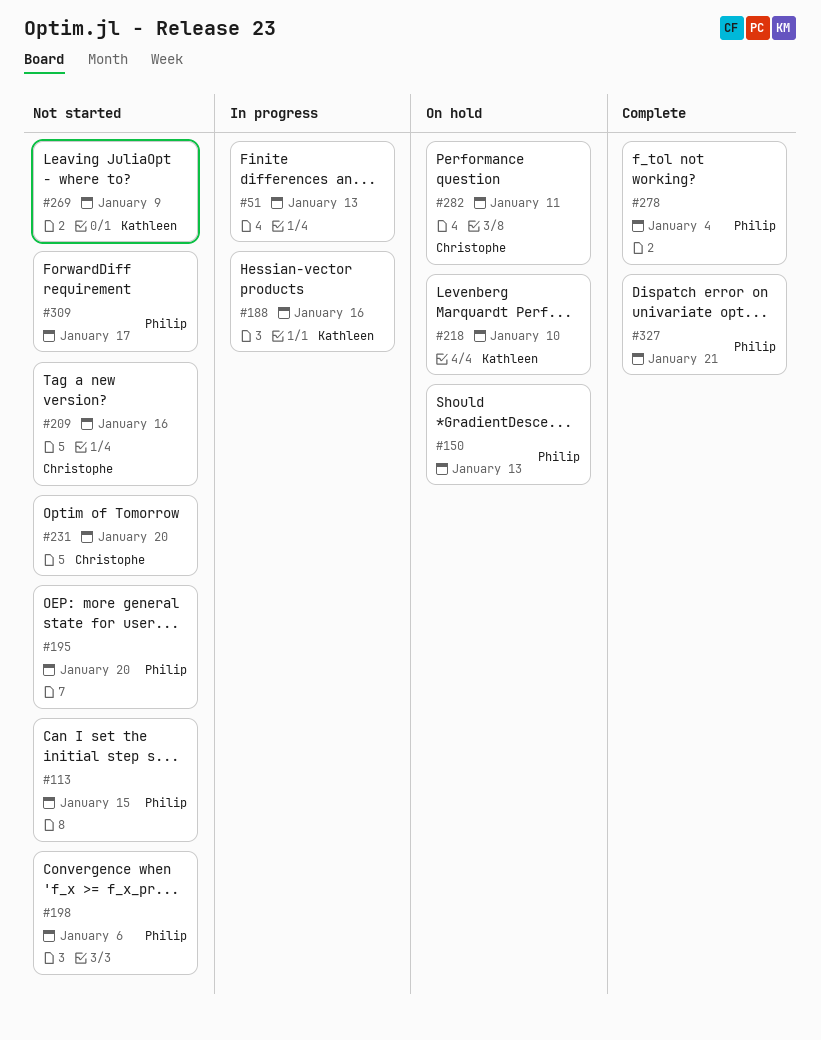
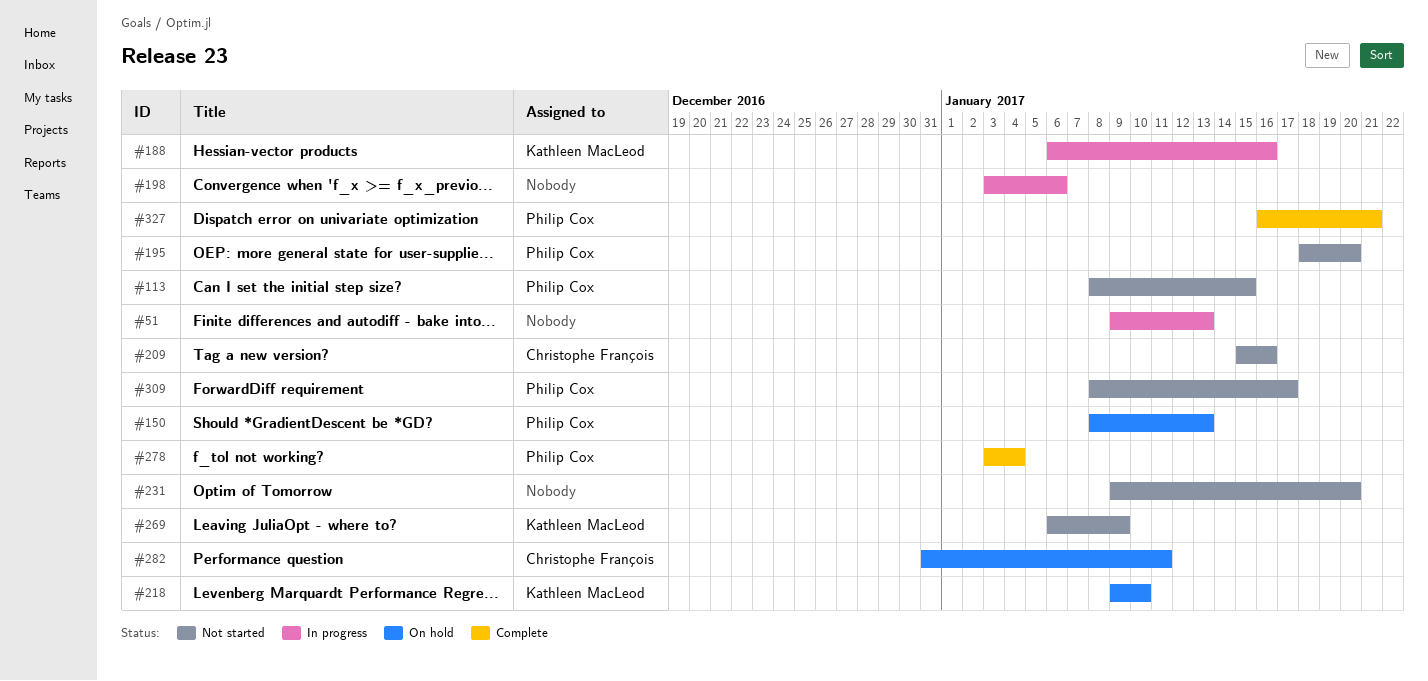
#198, status: Not started -> In progress
#198, owner: Philip Cox -> none
#231, owner: Christophe François -> none

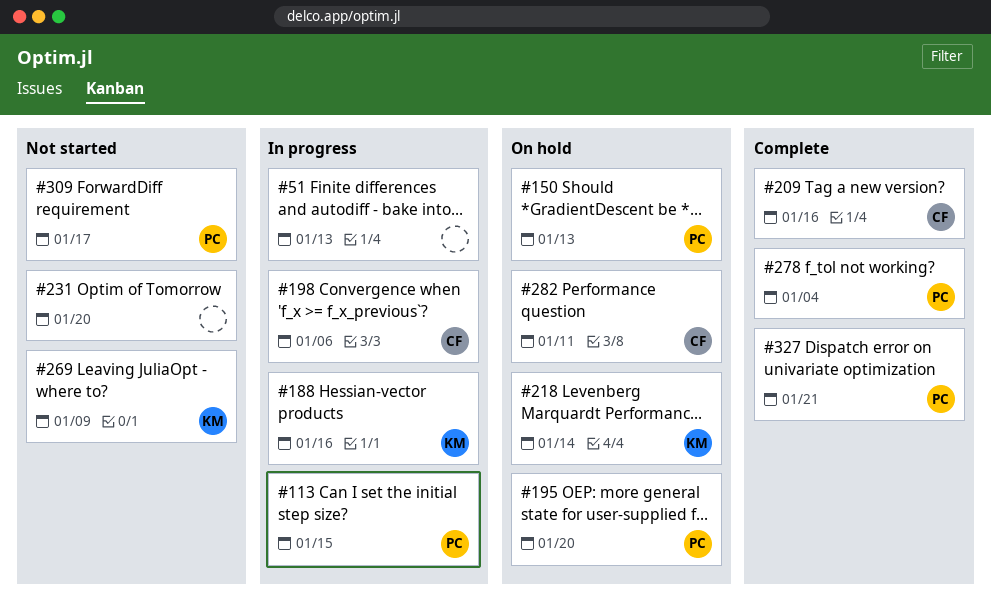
#113, status: Not started -> In progress
#195, status: Not started -> On hold
#198, owner: none -> Christophe François
#209, status: Not started -> Complete
#218, due: Jan 10 -> Jan 14

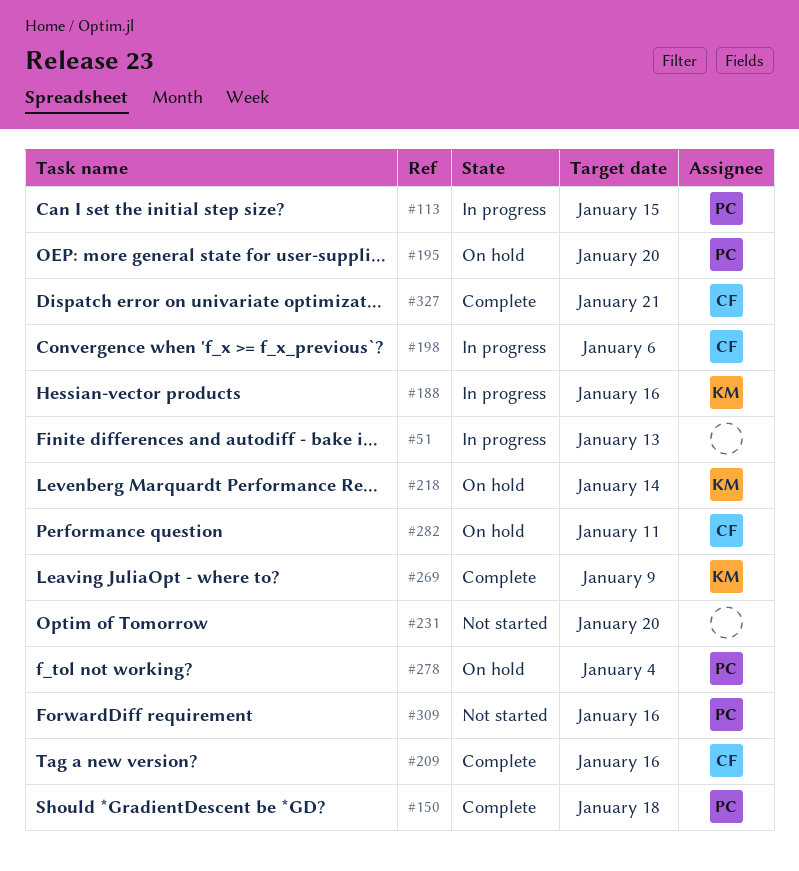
#150, status: On hold -> Complete
#150, due: Jan 13 -> Jan 18
#269, status: Not started -> Complete
#278, status: Complete -> On hold
#309, due: Jan 17 -> Jan 16
#327, owner: PC -> CF

